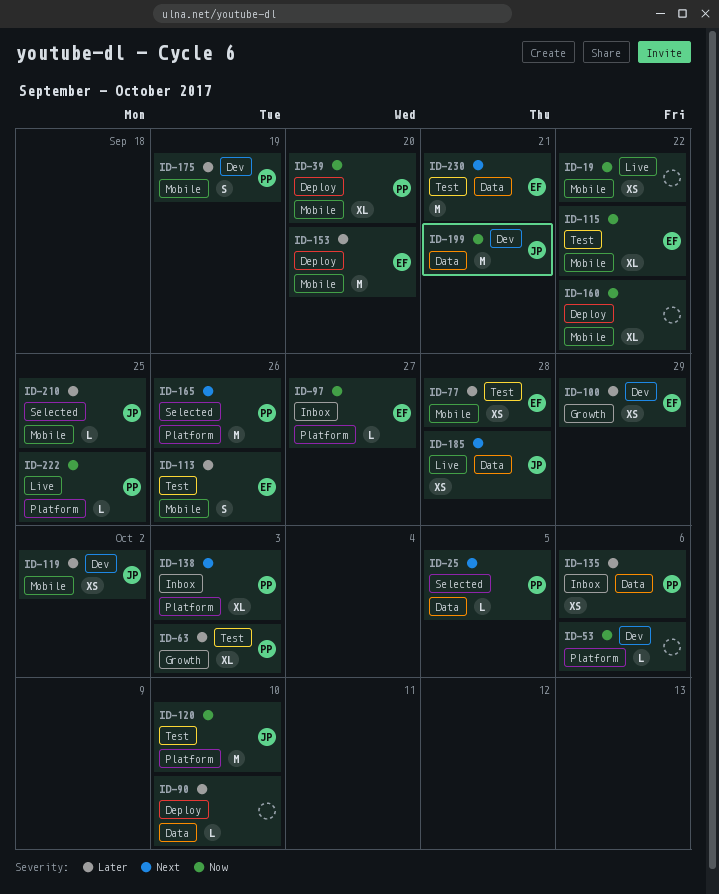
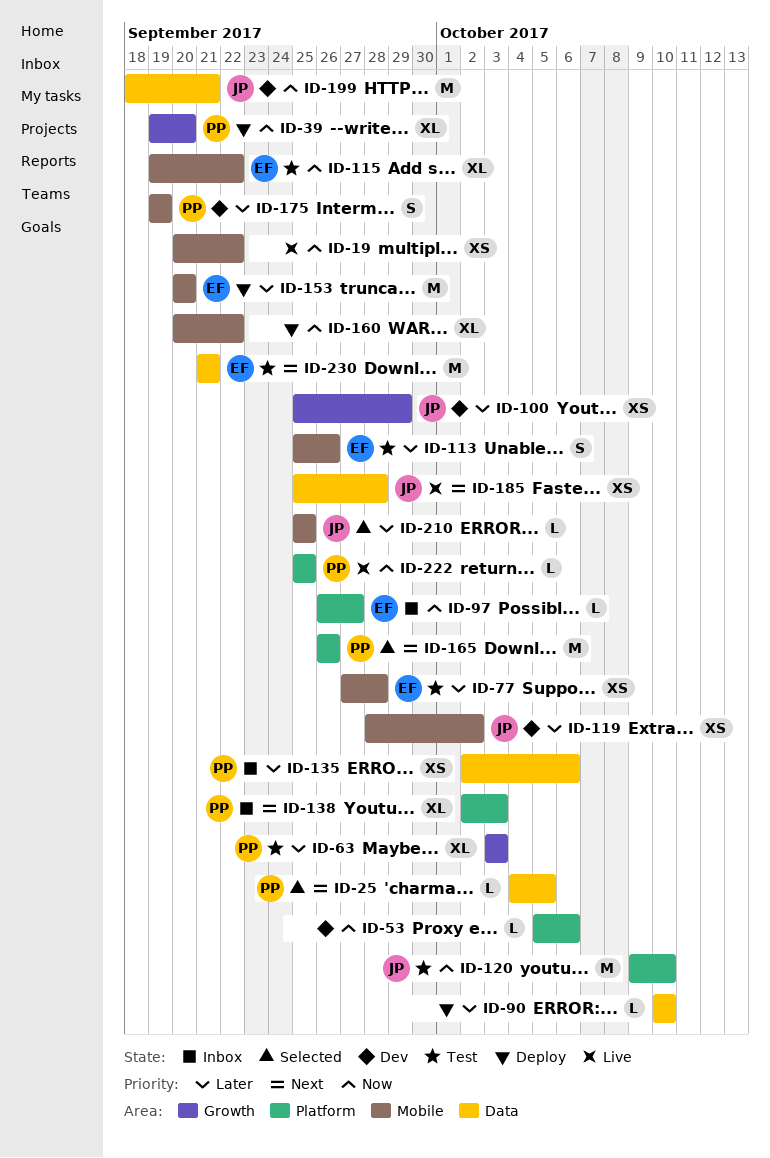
ID-39, label: Mobile -> Growth
ID-100, owner: EF -> JP

